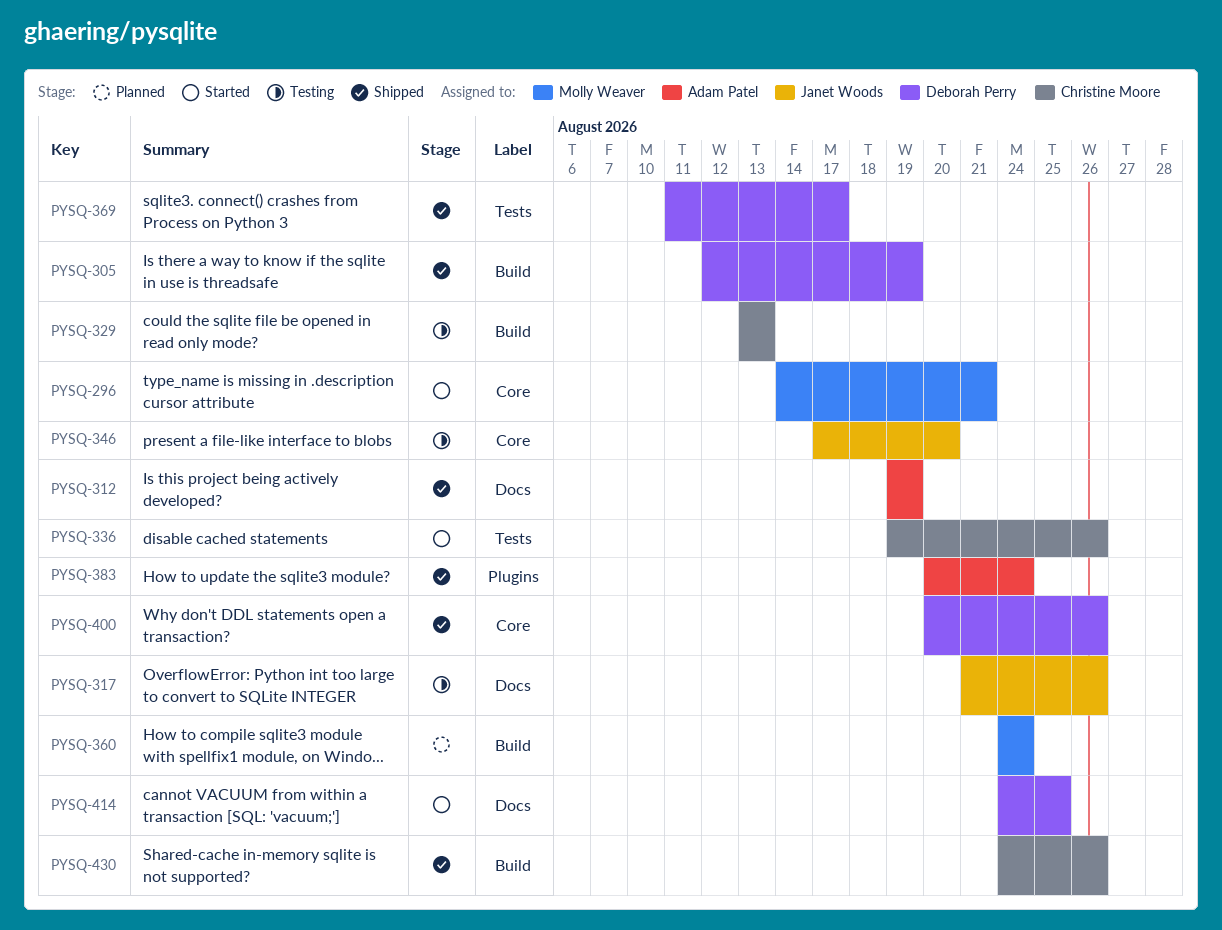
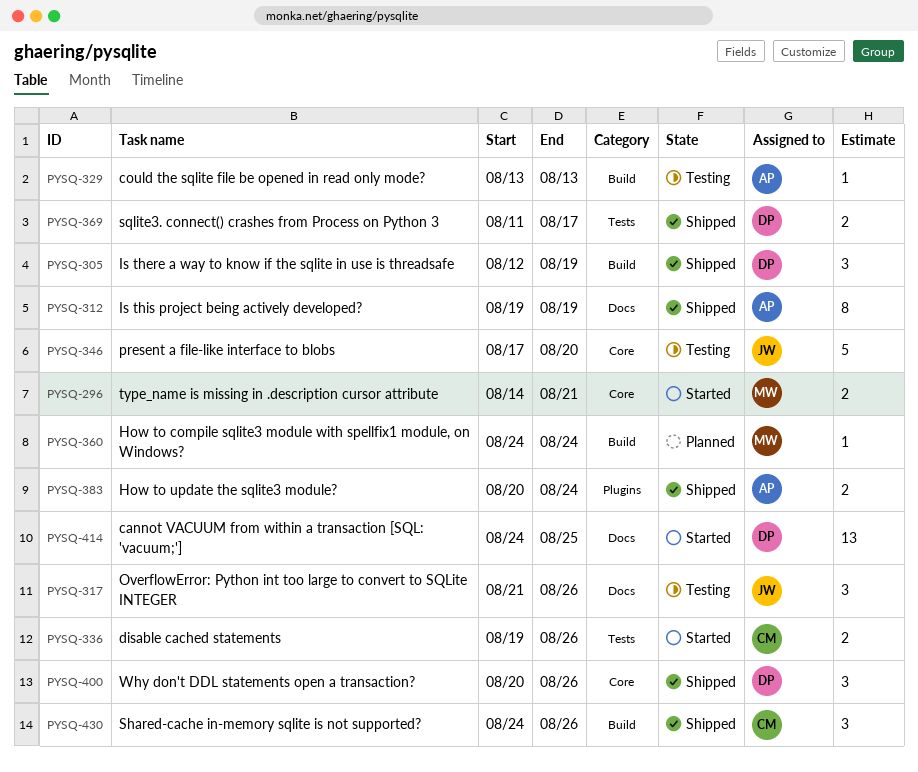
PYSQ-329, owner: Christine Moore -> Adam Patel

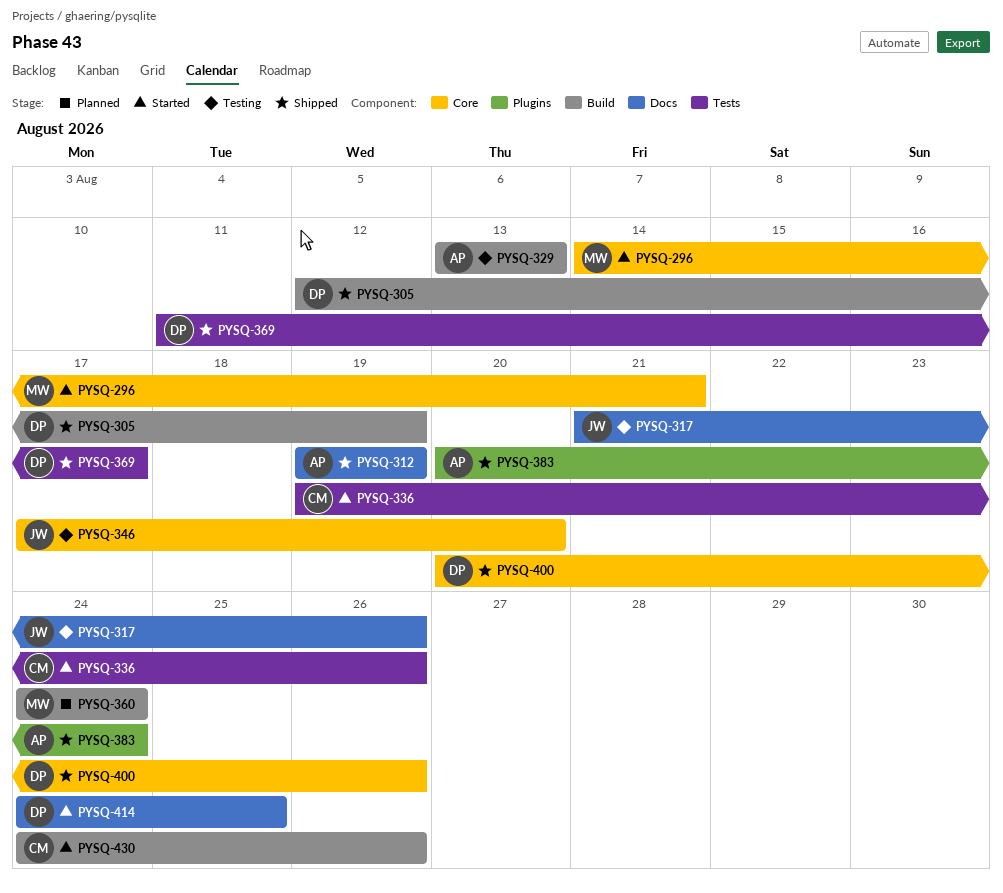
PYSQ-430, status: Shipped -> Started

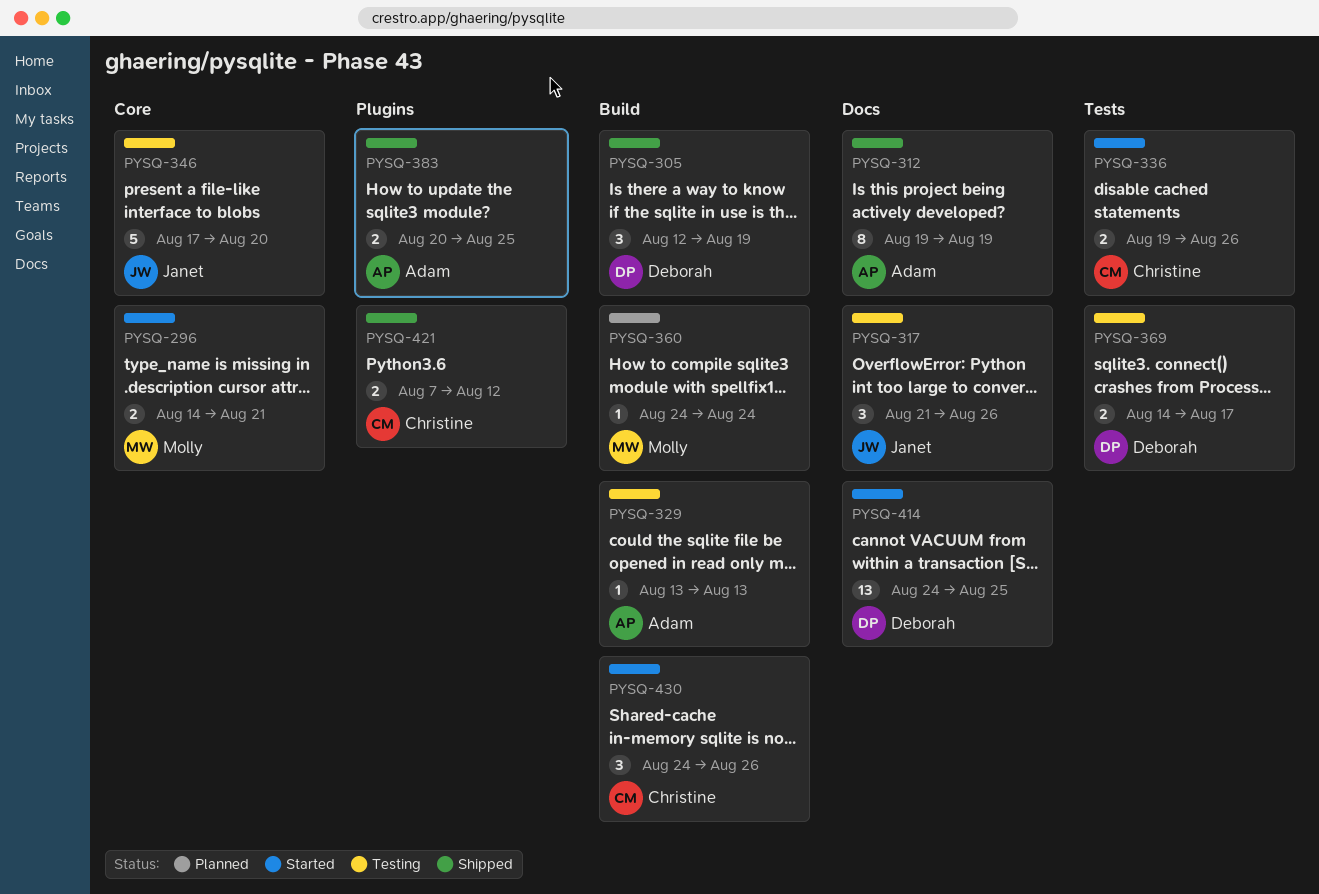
PYSQ-369, status: Shipped -> Testing
PYSQ-369, start: Aug 11 -> Aug 14
PYSQ-383, due: Aug 24 -> Aug 25
PYSQ-400: present -> none
PYSQ-421: none -> present

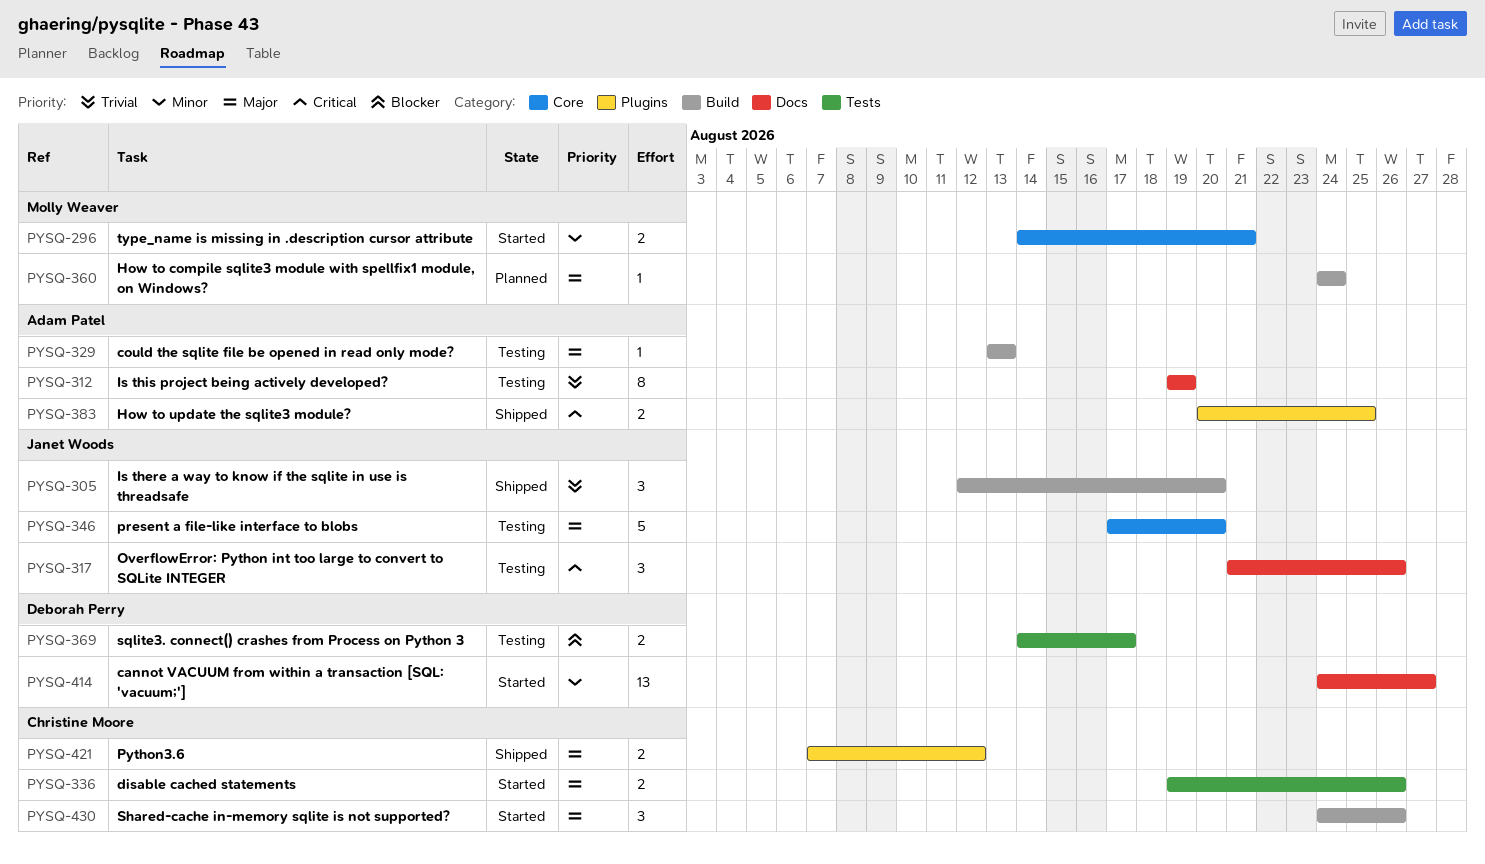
PYSQ-305, owner: Deborah Perry -> Janet Woods
PYSQ-305, due: Aug 19 -> Aug 20
PYSQ-312, status: Shipped -> Testing
PYSQ-414, due: Aug 25 -> Aug 27

